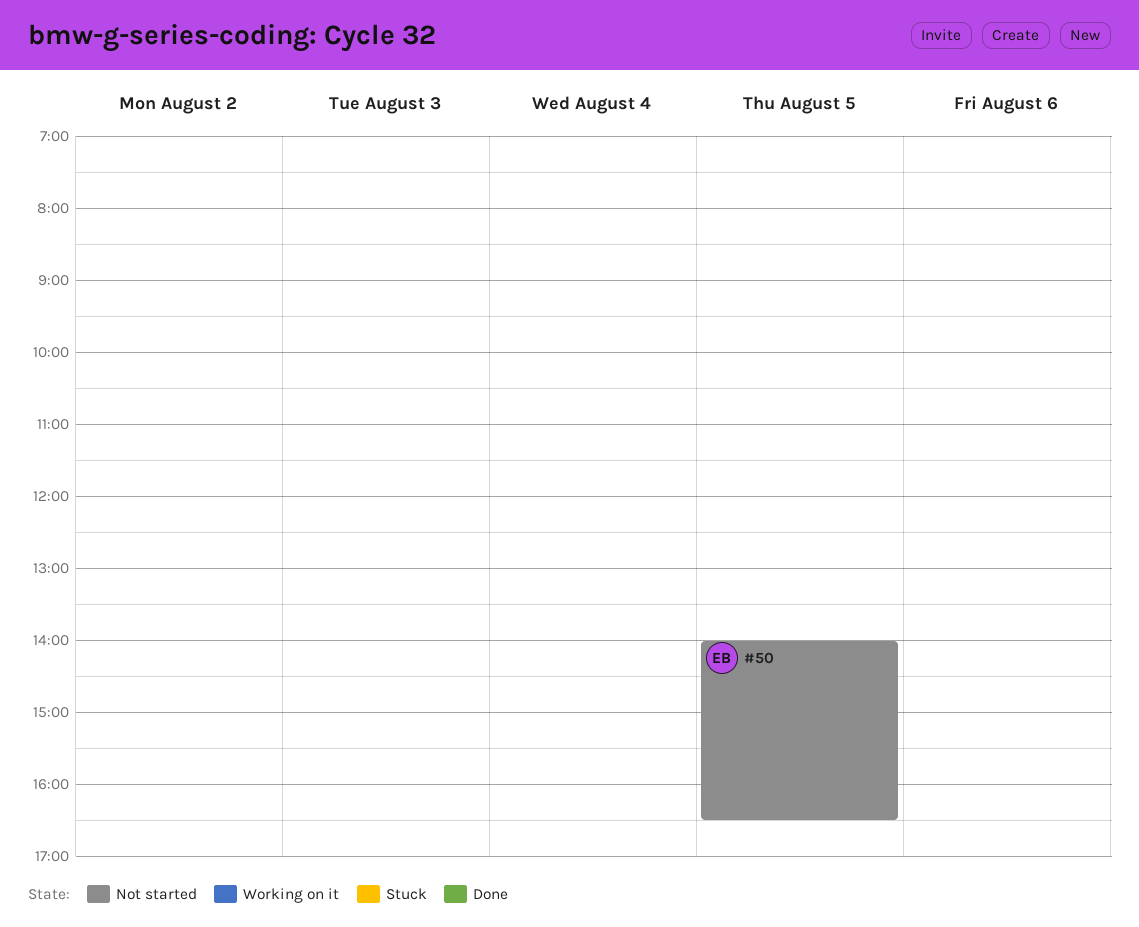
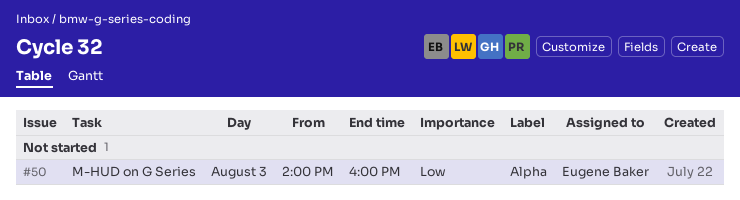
#50, day: Aug 5 -> Aug 3
#50, ends: 16:30 -> 16:00

